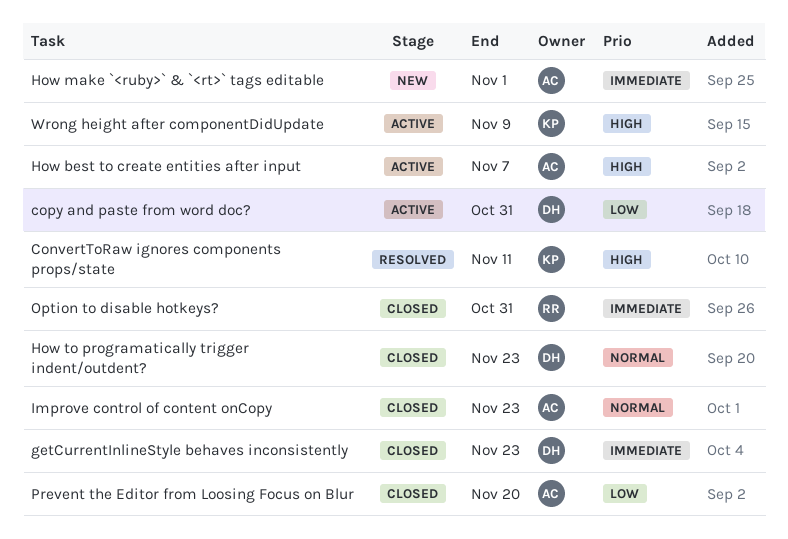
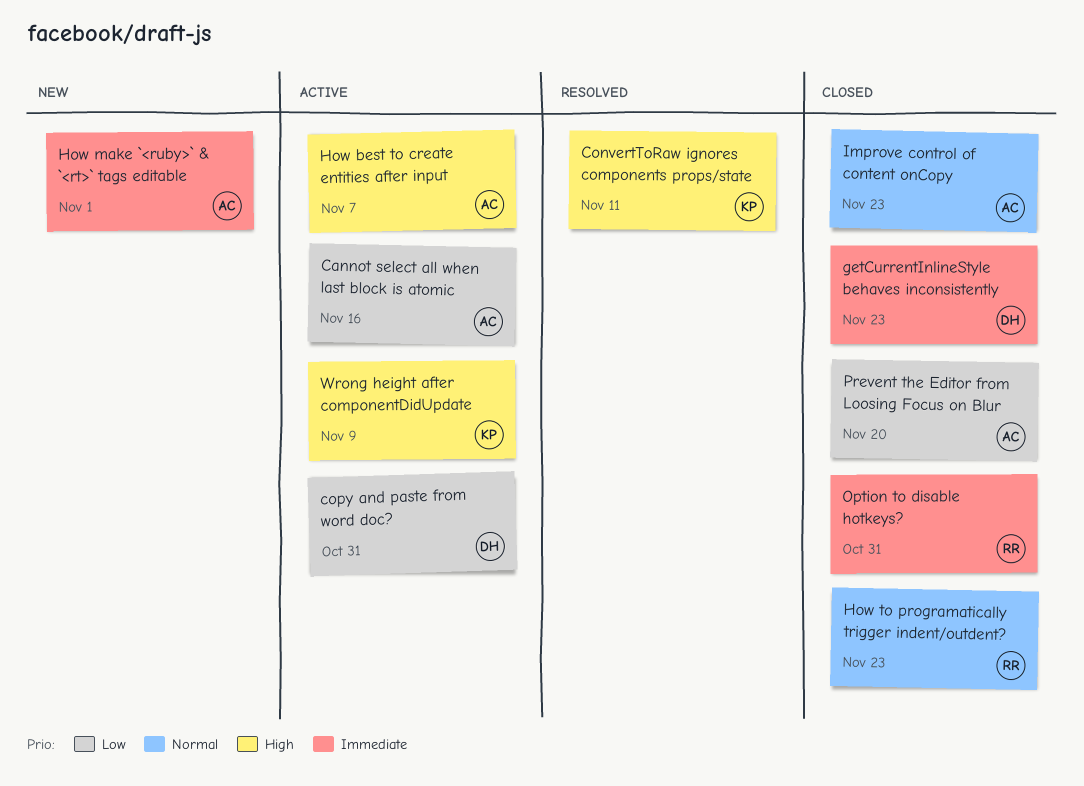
Cannot select all when last block is atomic: none -> present
How to programatically trigger indent/outdent?, owner: DH -> RR

